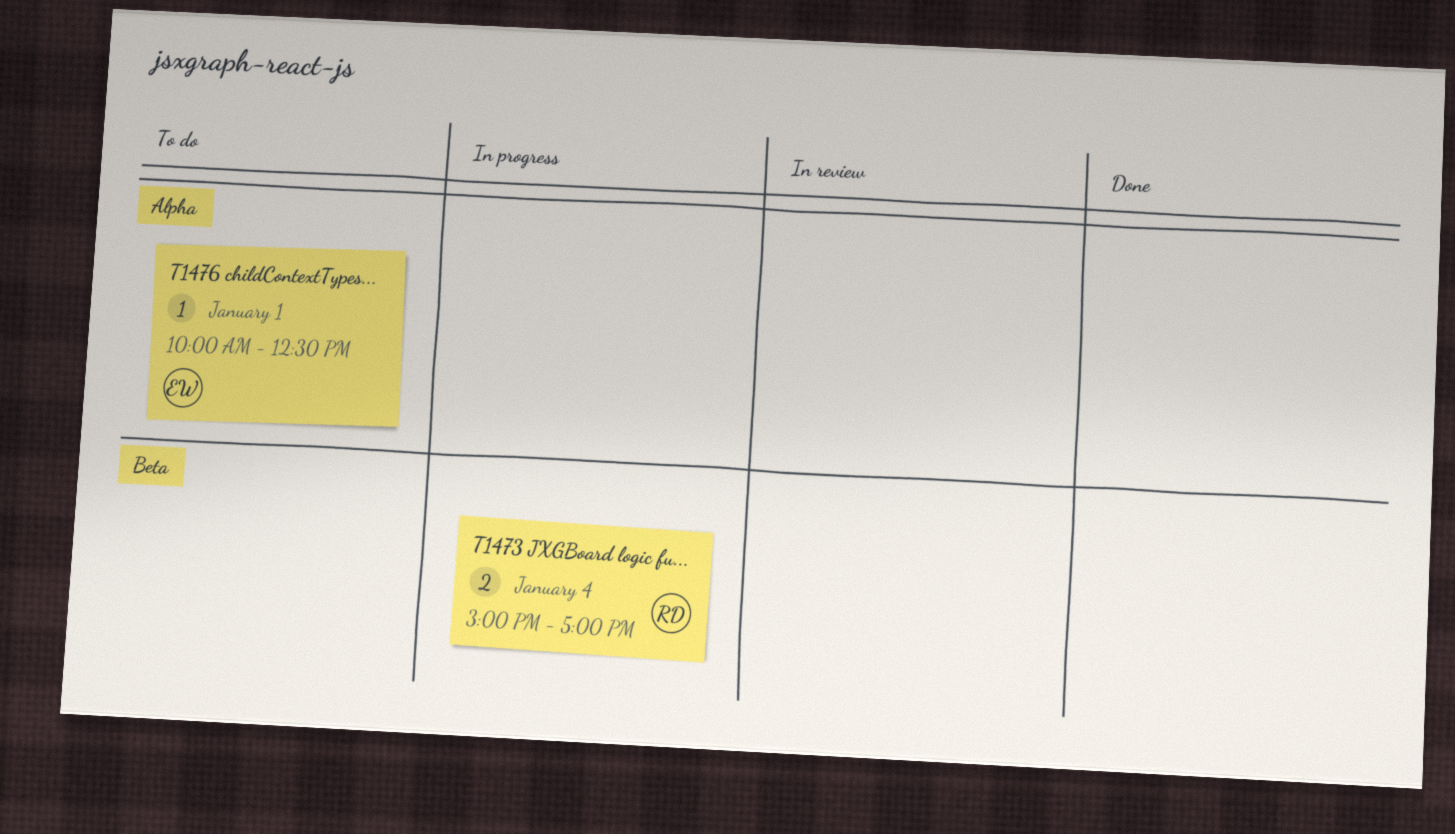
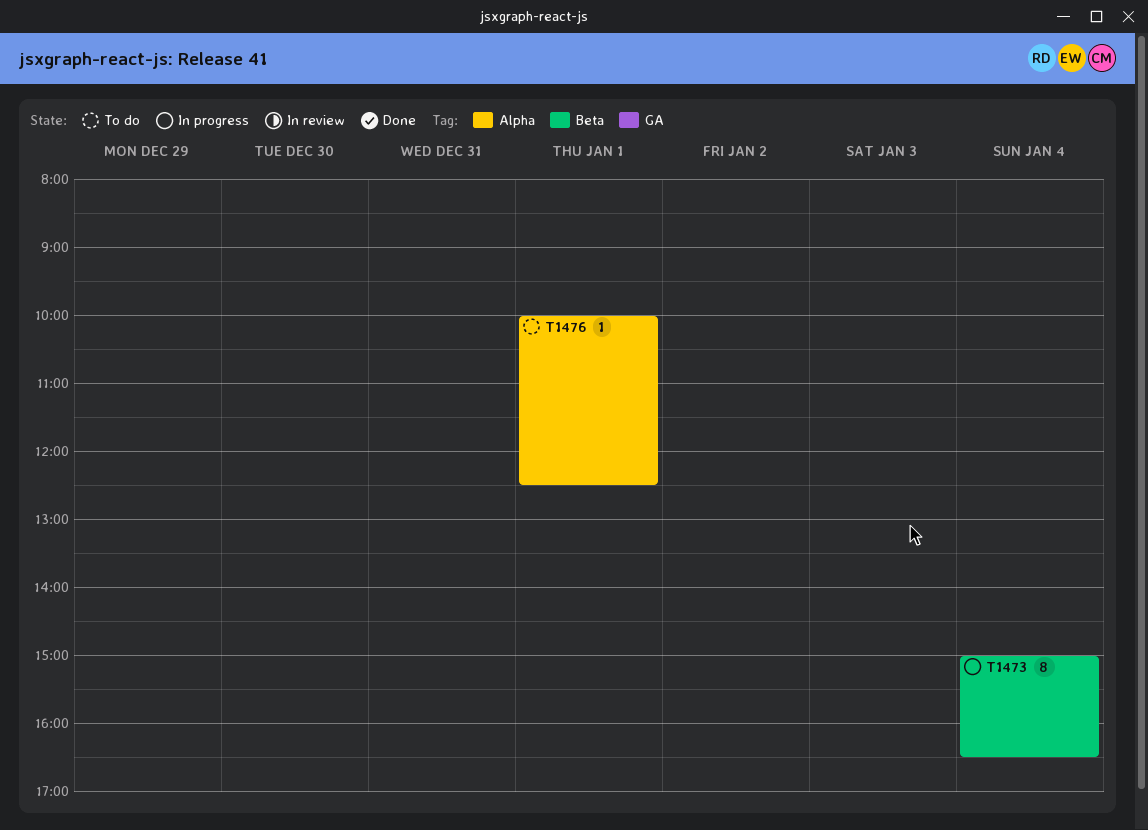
T1473, estimate: 2 -> 8
T1473, ends: 17:00 -> 16:30

